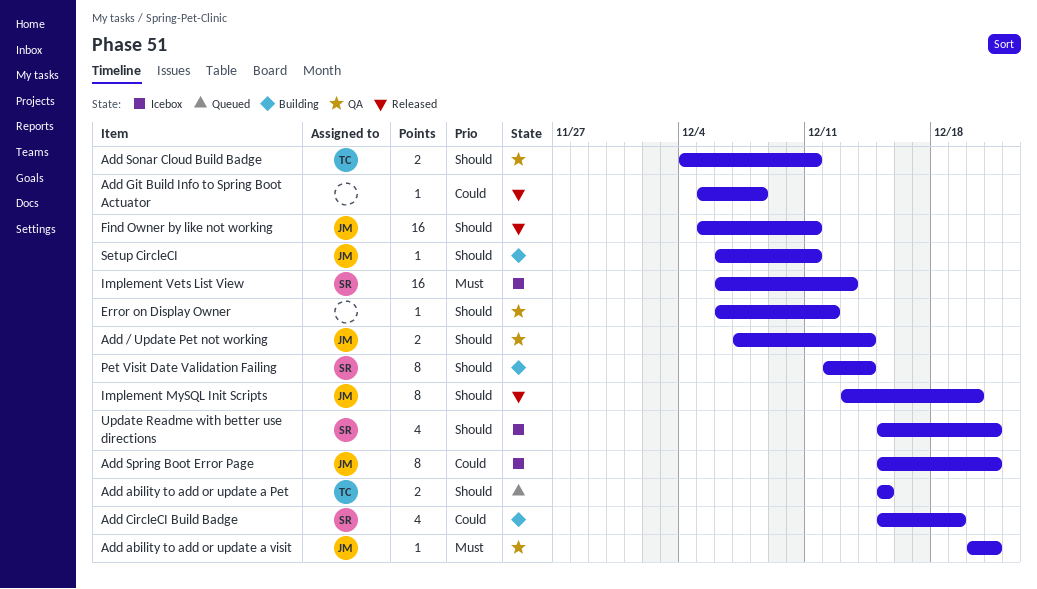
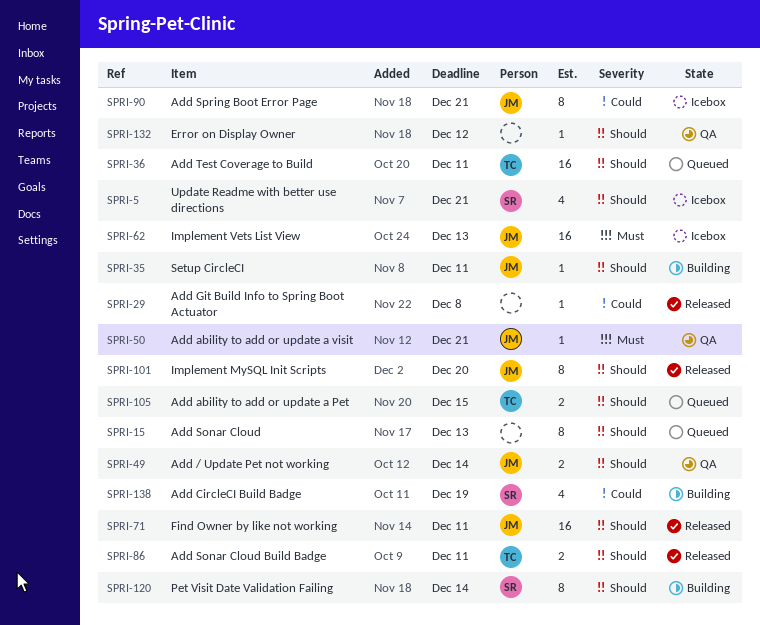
Add Sonar Cloud: none -> present
Add Sonar Cloud Build Badge, status: QA -> Released
Add Test Coverage to Build: none -> present
Implement Vets List View, owner: SR -> JM

